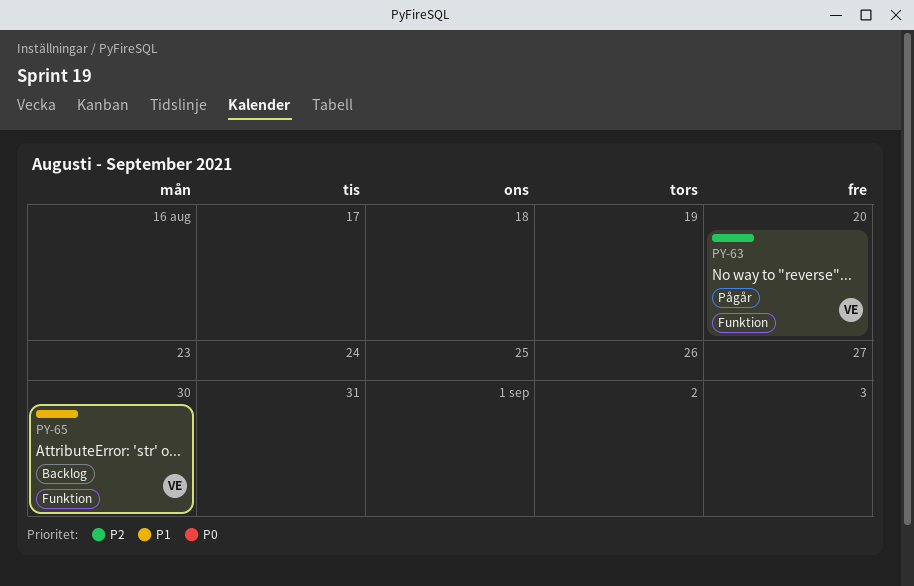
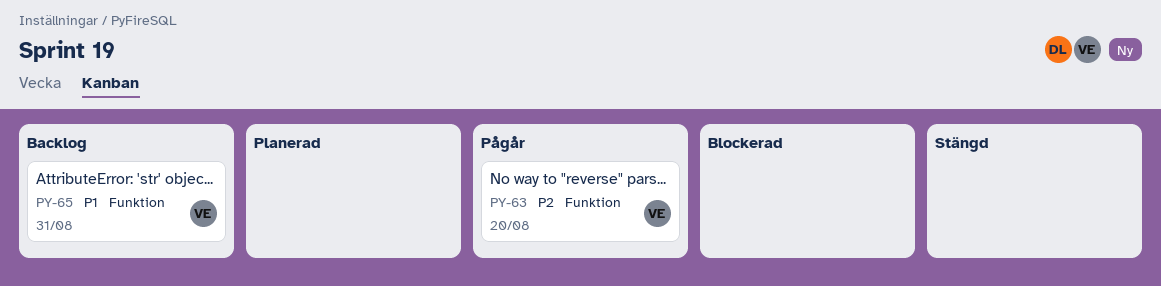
PY-65, due: Aug 30 -> Aug 31

